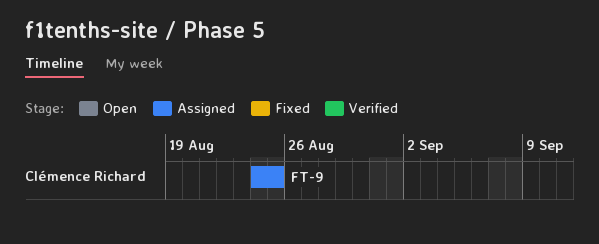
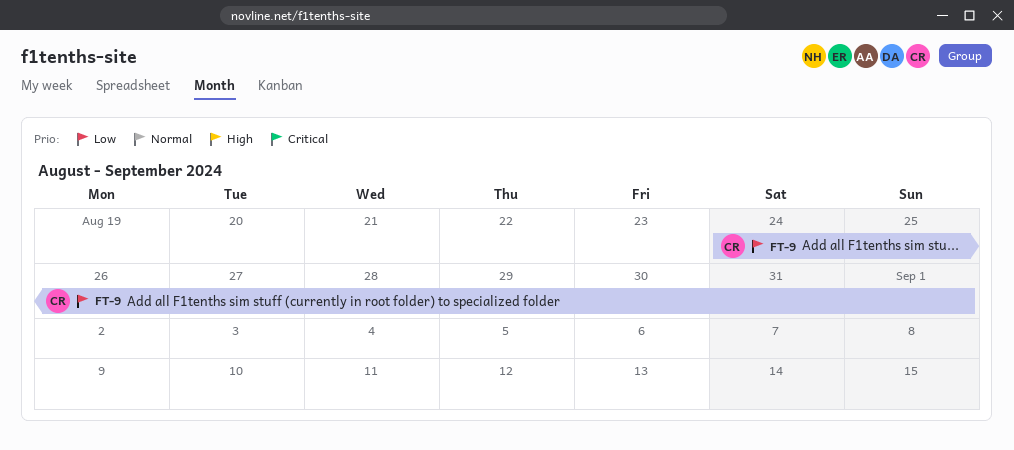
FT-9, due: Aug 25 -> Sep 1

